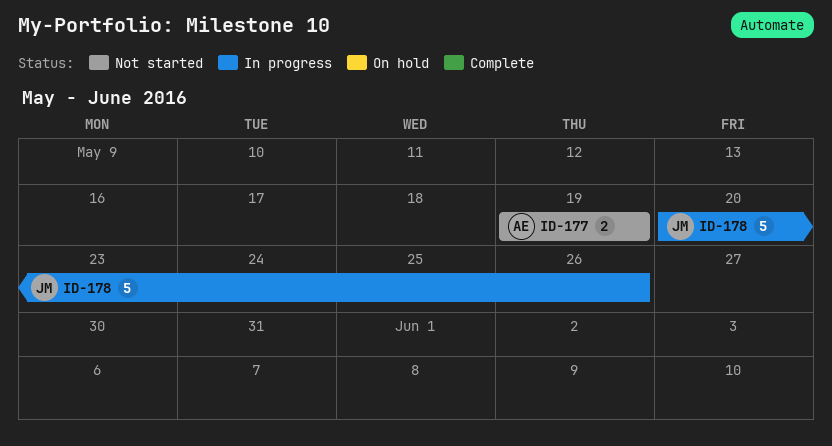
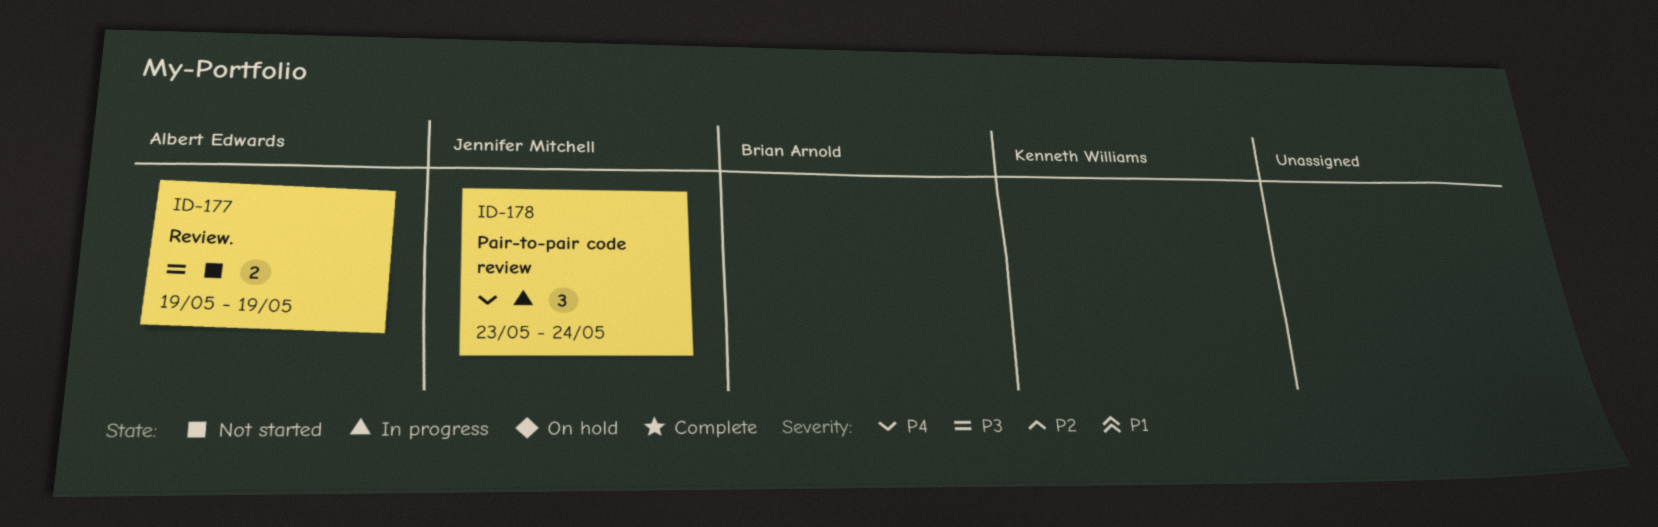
ID-178, estimate: 5 -> 3
ID-178, start: May 20 -> May 23
ID-178, due: May 26 -> May 24

